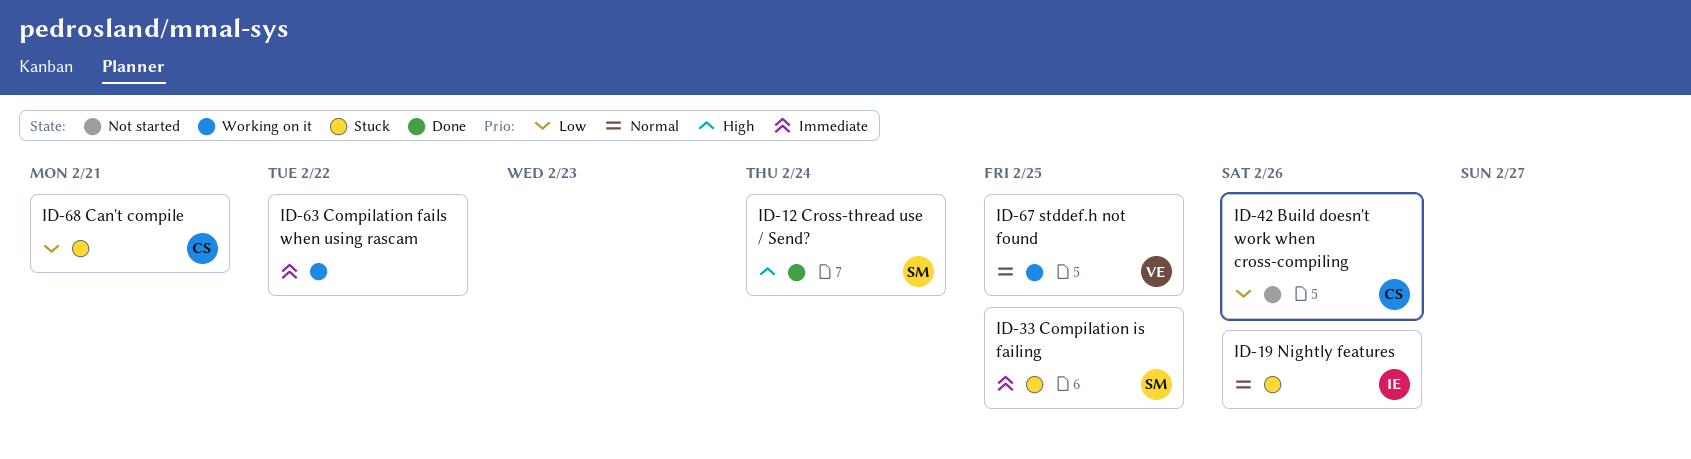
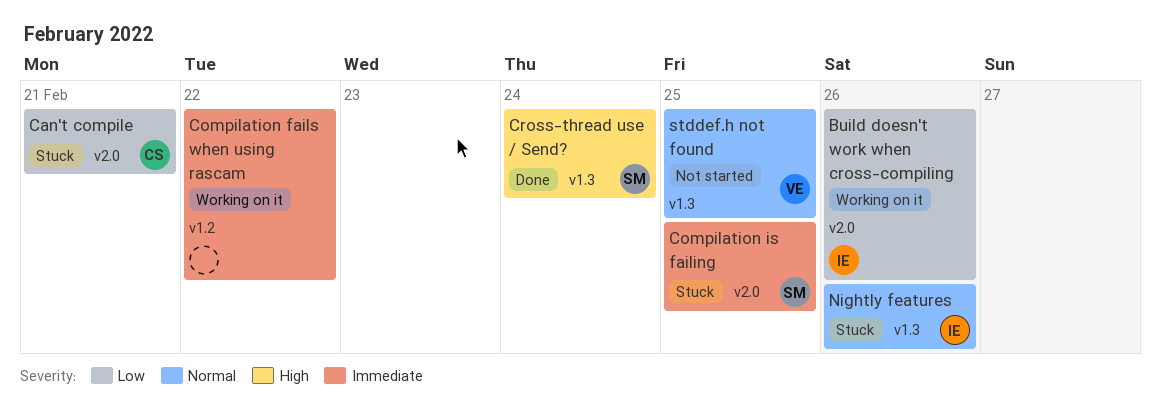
Build doesn't work when cross-compiling, status: Not started -> Working on it
Build doesn't work when cross-compiling, owner: CS -> IE
stddef.h not found, status: Working on it -> Not started

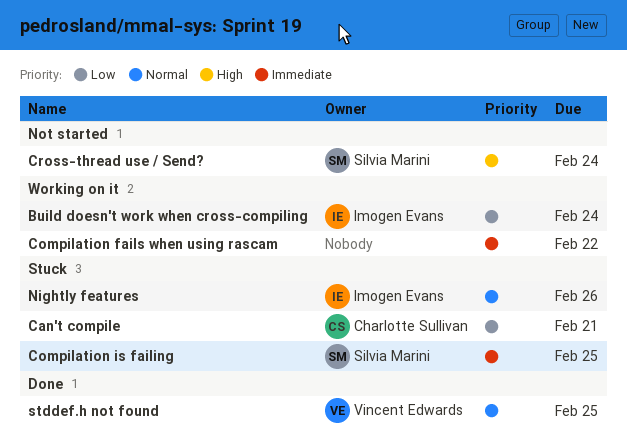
Build doesn't work when cross-compiling, due: Feb 26 -> Feb 24
Cross-thread use / Send?, status: Done -> Not started
stddef.h not found, status: Not started -> Done

